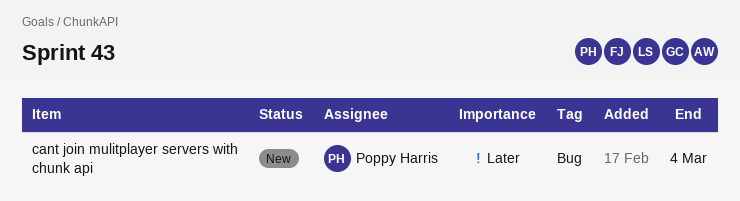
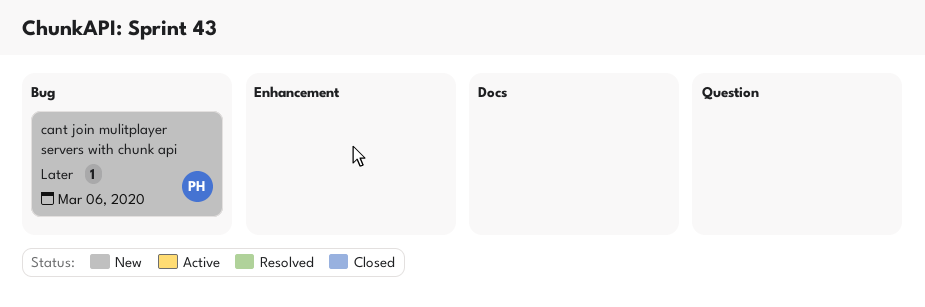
cant join mulitplayer servers with chunk api, due: Mar 4 -> Mar 6

